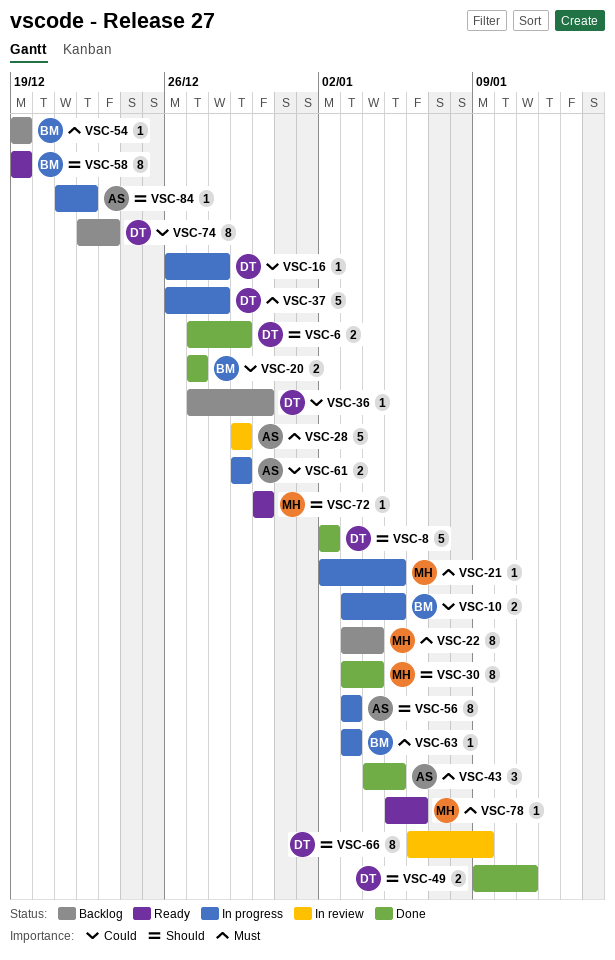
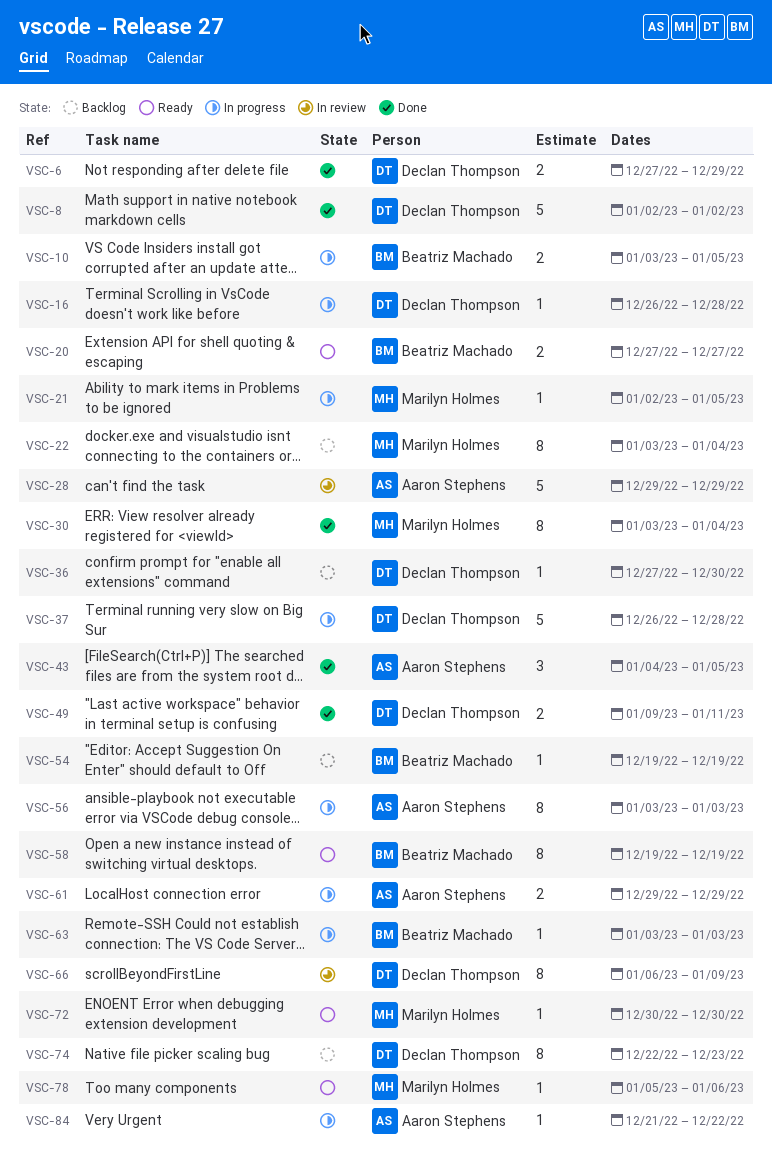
VSC-20, status: Done -> Ready

